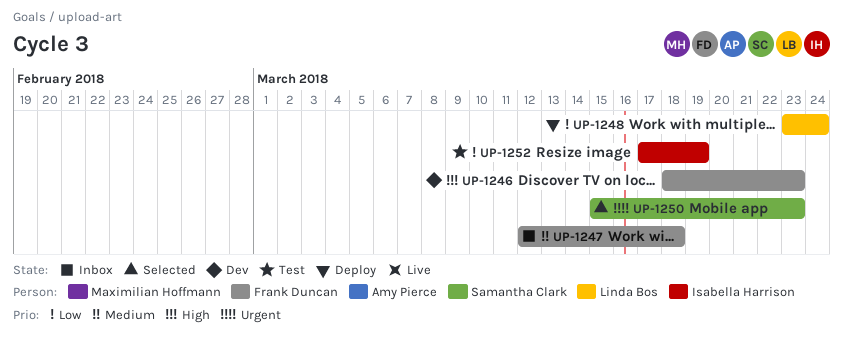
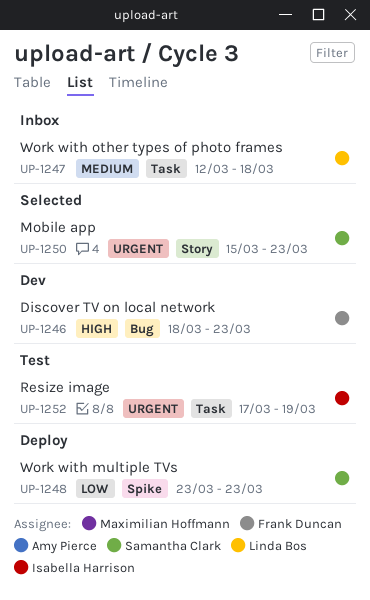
UP-1247, owner: Frank Duncan -> Linda Bos
UP-1248, owner: Linda Bos -> Samantha Clark
UP-1248, due: Mar 24 -> Mar 23
UP-1252, priority: Low -> Urgent

